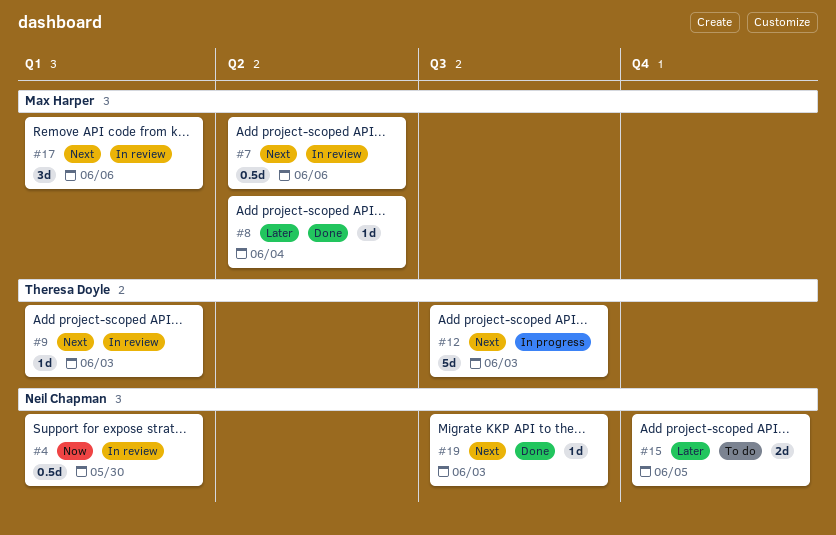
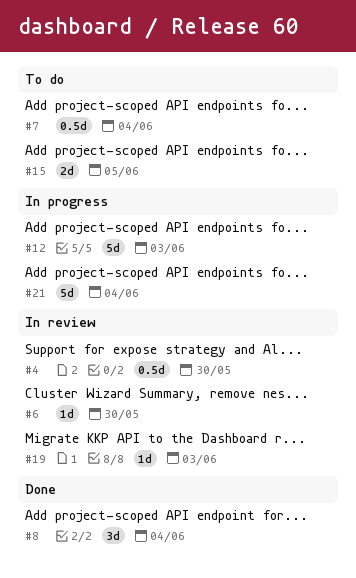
#6: none -> present
#7, status: In review -> To do
#7, due: Jun 6 -> Jun 4
#8, estimate: 1d -> 3d
#9: present -> none
#17: present -> none
#19, status: Done -> In review
#21: none -> present

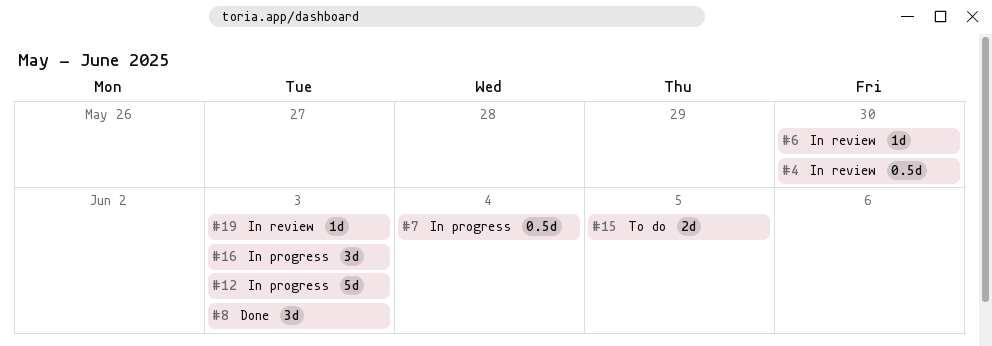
#7, status: To do -> In progress
#8, due: Jun 4 -> Jun 3
#16: none -> present
#21: present -> none

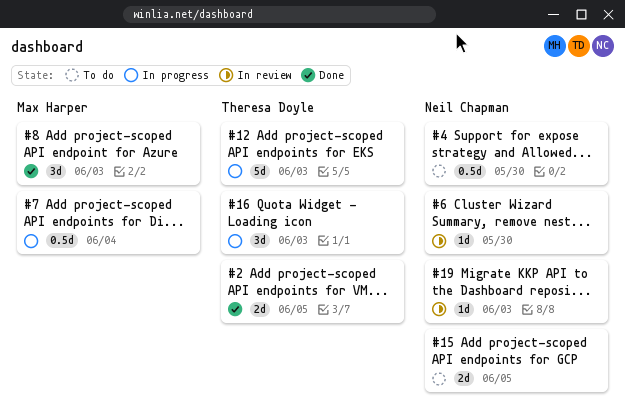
#2: none -> present
#4, status: In review -> To do

